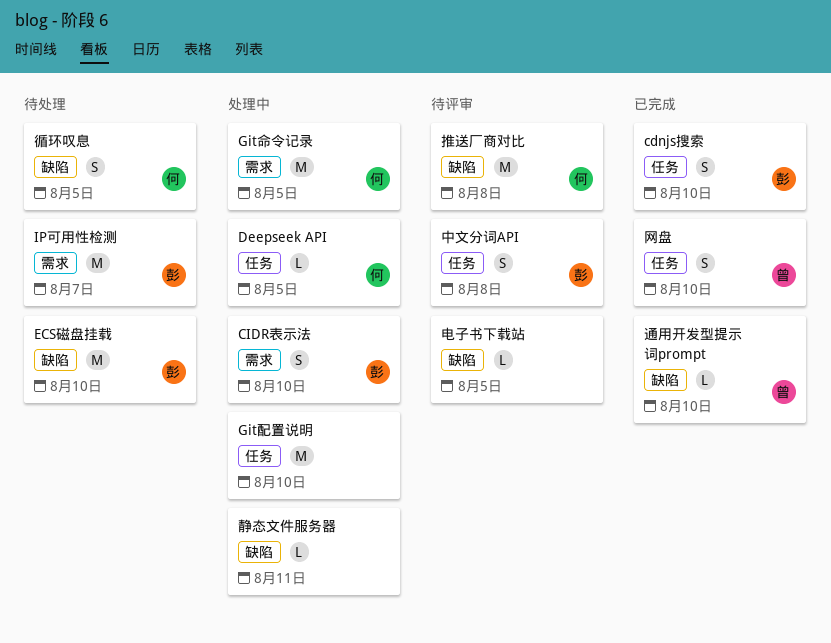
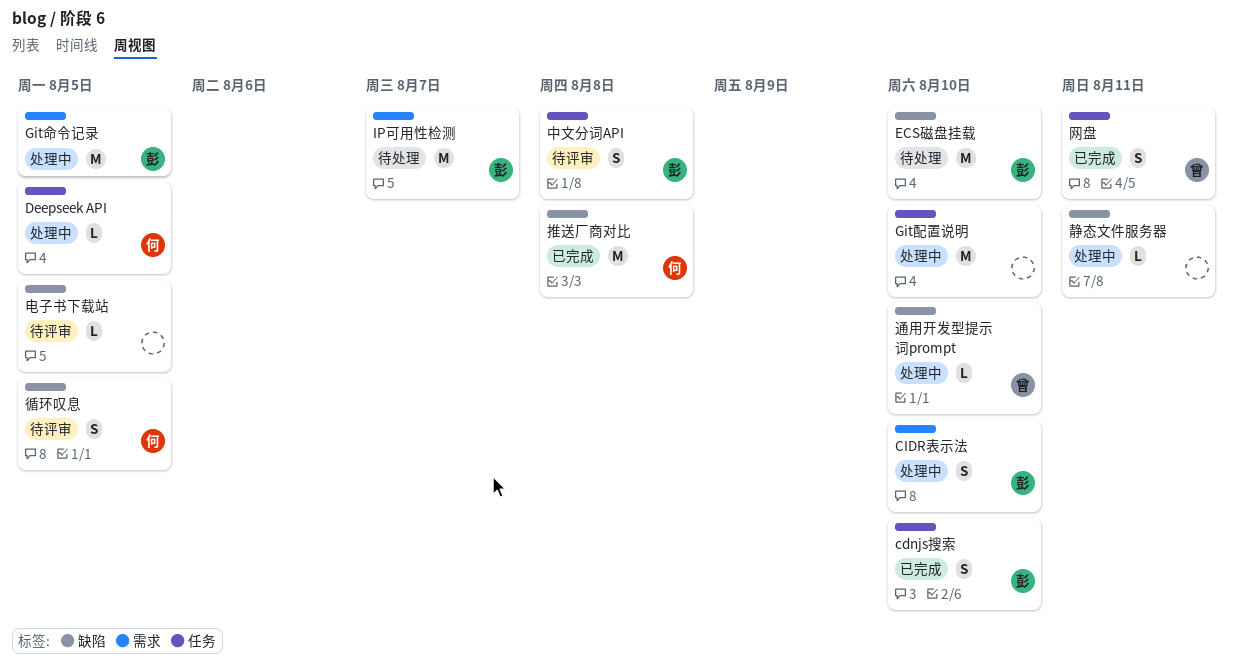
Git命令记录, owner: 何 -> 彭
循环叹息, status: 待处理 -> 待评审
推送厂商对比, status: 待评审 -> 已完成
网盘, due: Aug 10 -> Aug 11
通用开发型提示词prompt, status: 已完成 -> 处理中

